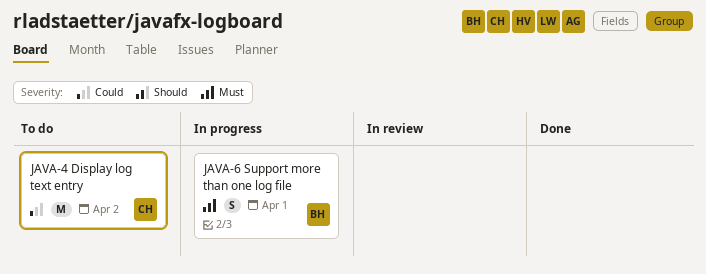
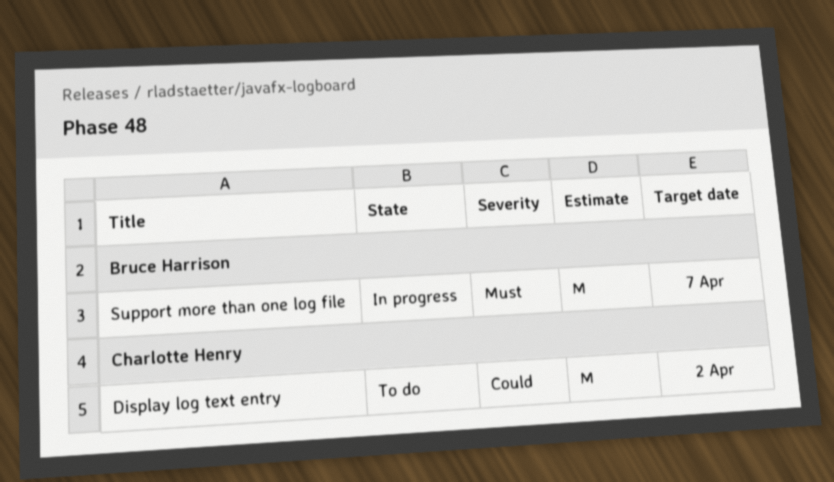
Support more than one log file, estimate: S -> M
Support more than one log file, due: Apr 1 -> Apr 7

